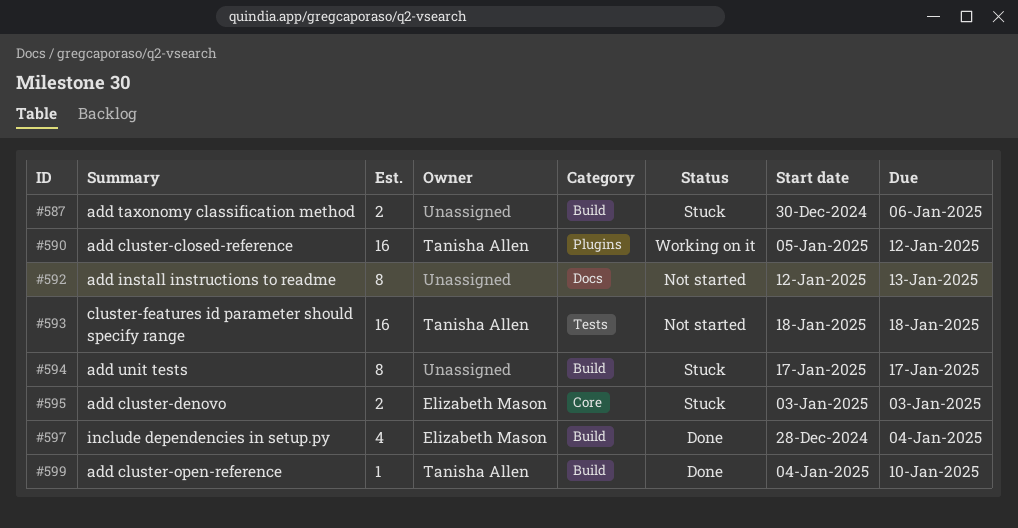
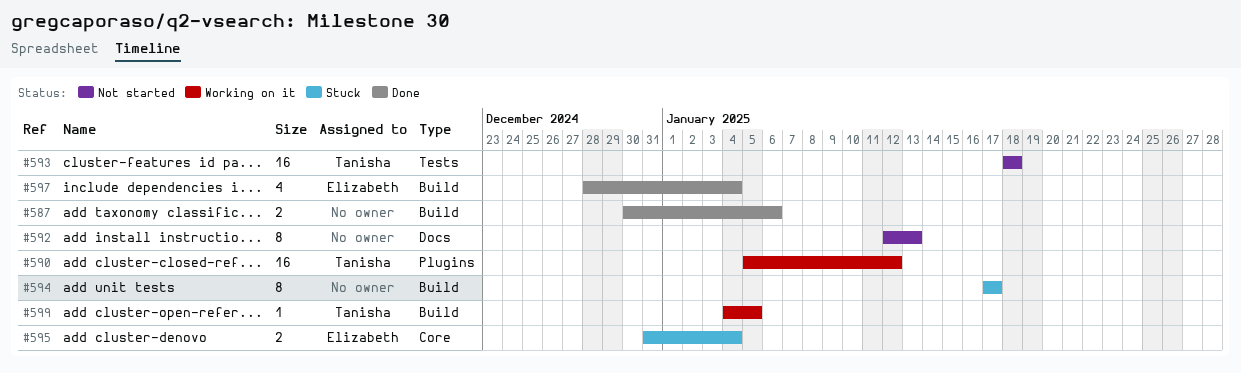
#587, status: Stuck -> Done
#595, start: Jan 3 -> Dec 31
#595, due: Jan 3 -> Jan 4
#599, status: Done -> Working on it
#599, due: Jan 10 -> Jan 5

